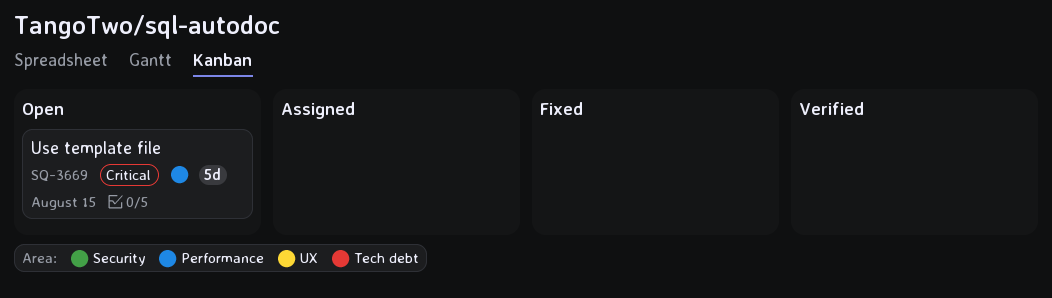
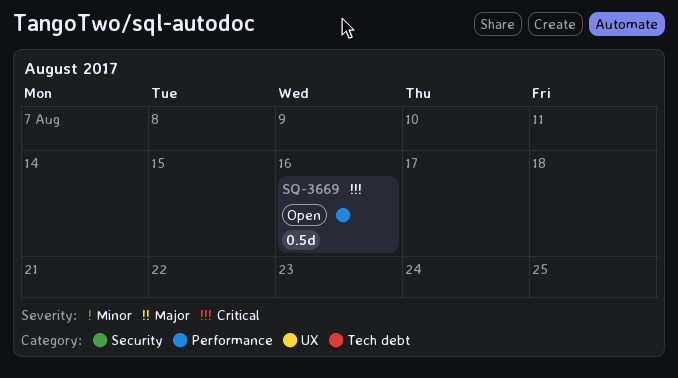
SQ-3669, estimate: 5d -> 0.5d
SQ-3669, due: Aug 15 -> Aug 16

